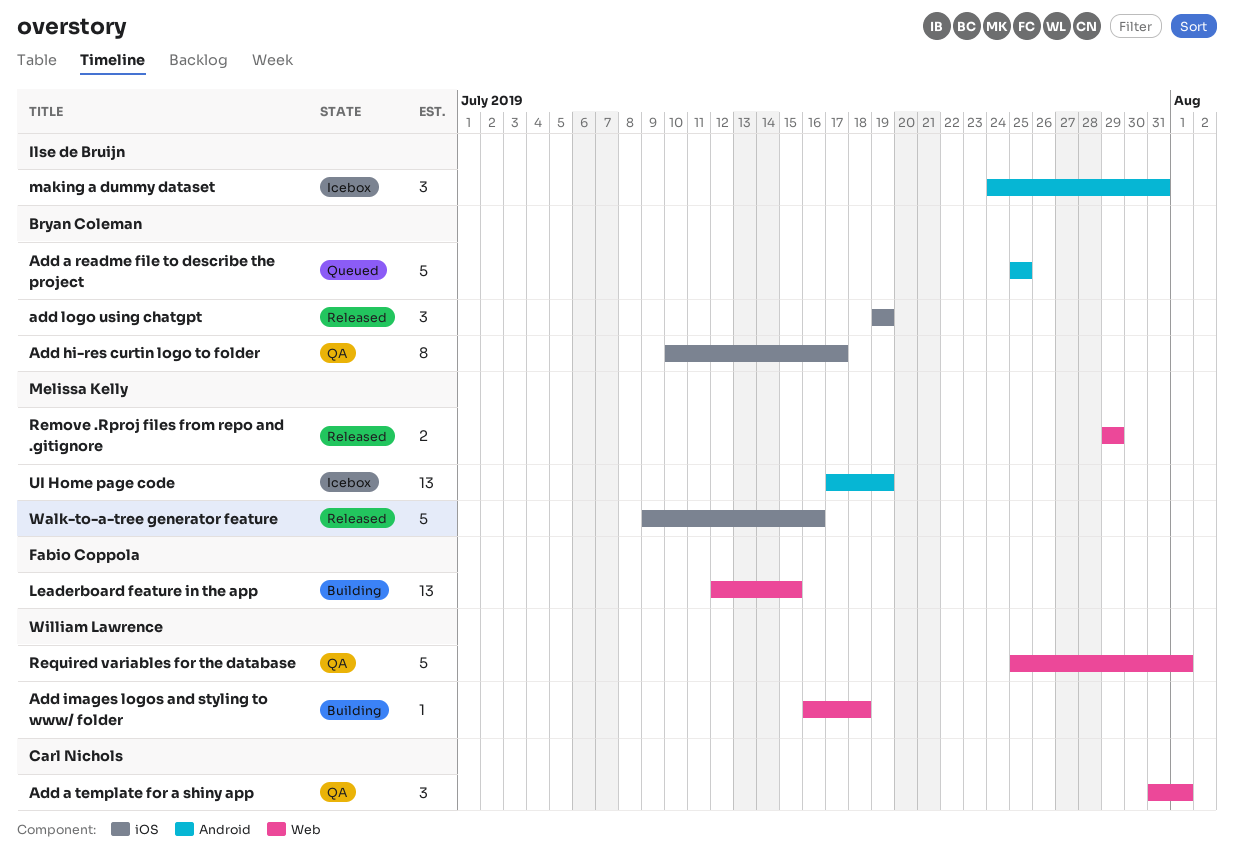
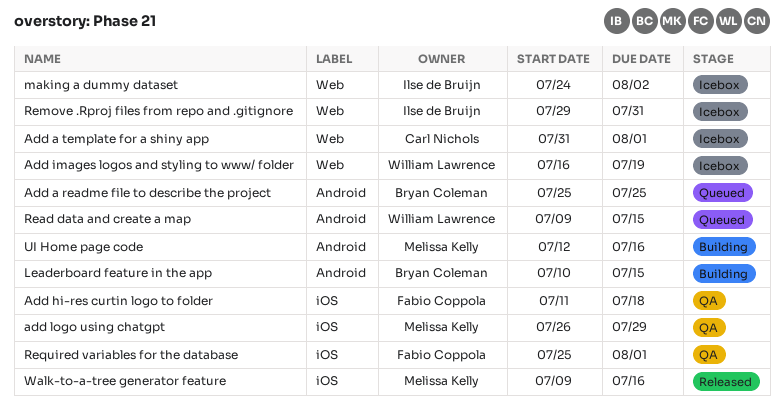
Add a template for a shiny app, status: QA -> Icebox
Add hi-res curtin logo to folder, owner: Bryan Coleman -> Fabio Coppola
Add hi-res curtin logo to folder, start: Jul 10 -> Jul 11
Add hi-res curtin logo to folder, due: Jul 17 -> Jul 18
Add images logos and styling to www/ folder, status: Building -> Icebox
Add images logos and styling to www/ folder, due: Jul 18 -> Jul 19
add logo using chatgpt, status: Released -> QA
add logo using chatgpt, owner: Bryan Coleman -> Melissa Kelly
add logo using chatgpt, start: Jul 19 -> Jul 26
add logo using chatgpt, due: Jul 19 -> Jul 29
Leaderboard feature in the app, owner: Fabio Coppola -> Bryan Coleman
Leaderboard feature in the app, label: Web -> Android
Leaderboard feature in the app, start: Jul 12 -> Jul 10
making a dummy dataset, label: Android -> Web
making a dummy dataset, due: Jul 31 -> Aug 2
Read data and create a map: none -> present
Remove .Rproj files from repo and .gitignore, status: Released -> Icebox
Remove .Rproj files from repo and .gitignore, owner: Melissa Kelly -> Ilse de Bruijn
Remove .Rproj files from repo and .gitignore, due: Jul 29 -> Jul 31
Required variables for the database, owner: William Lawrence -> Fabio Coppola
Required variables for the database, label: Web -> iOS
UI Home page code, status: Icebox -> Building
UI Home page code, start: Jul 17 -> Jul 12
UI Home page code, due: Jul 19 -> Jul 16

